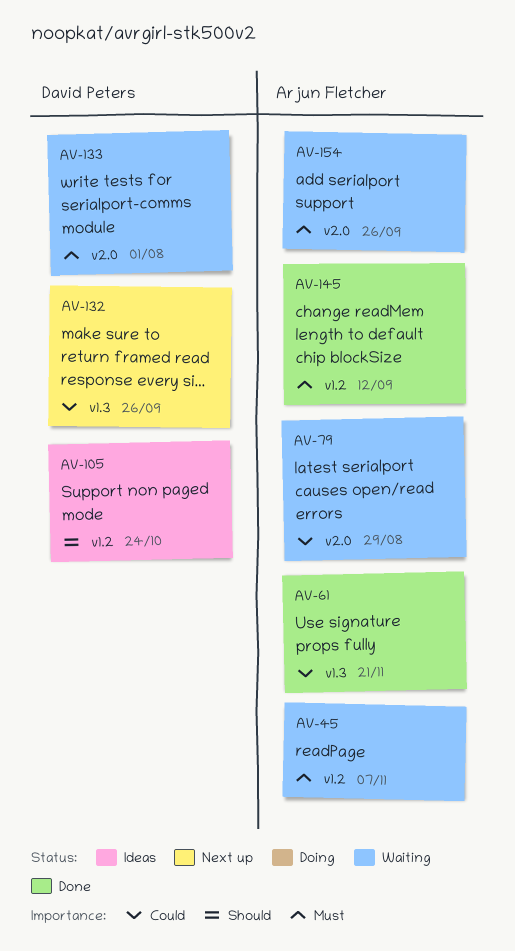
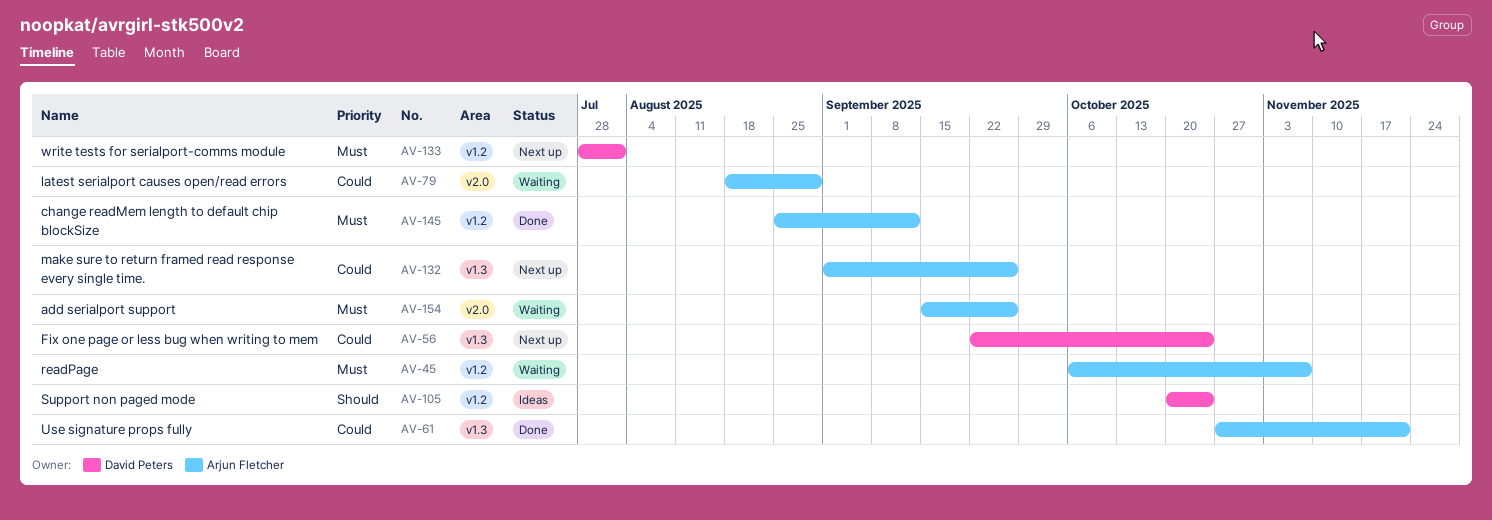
AV-56: none -> present
AV-132, owner: David Peters -> Arjun Fletcher
AV-133, status: Waiting -> Next up
AV-133, label: v2.0 -> v1.2

